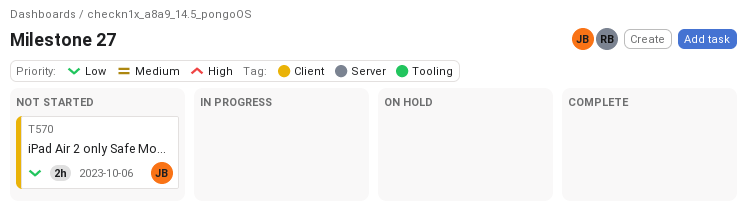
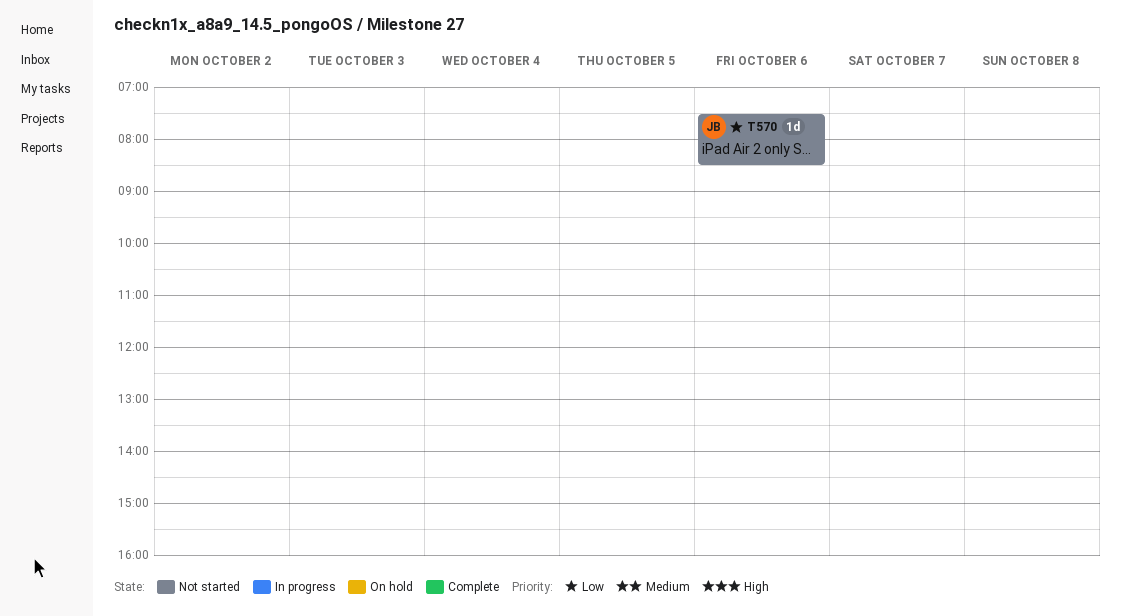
T570, estimate: 2h -> 1d

